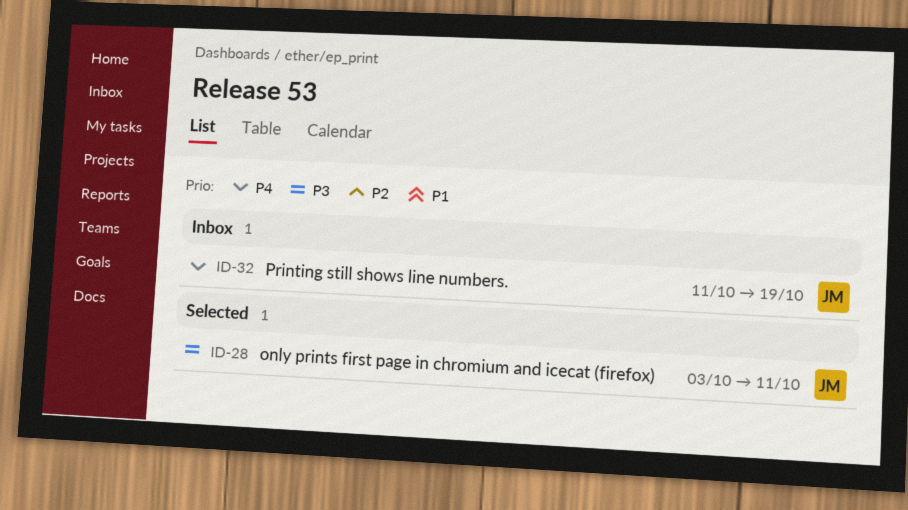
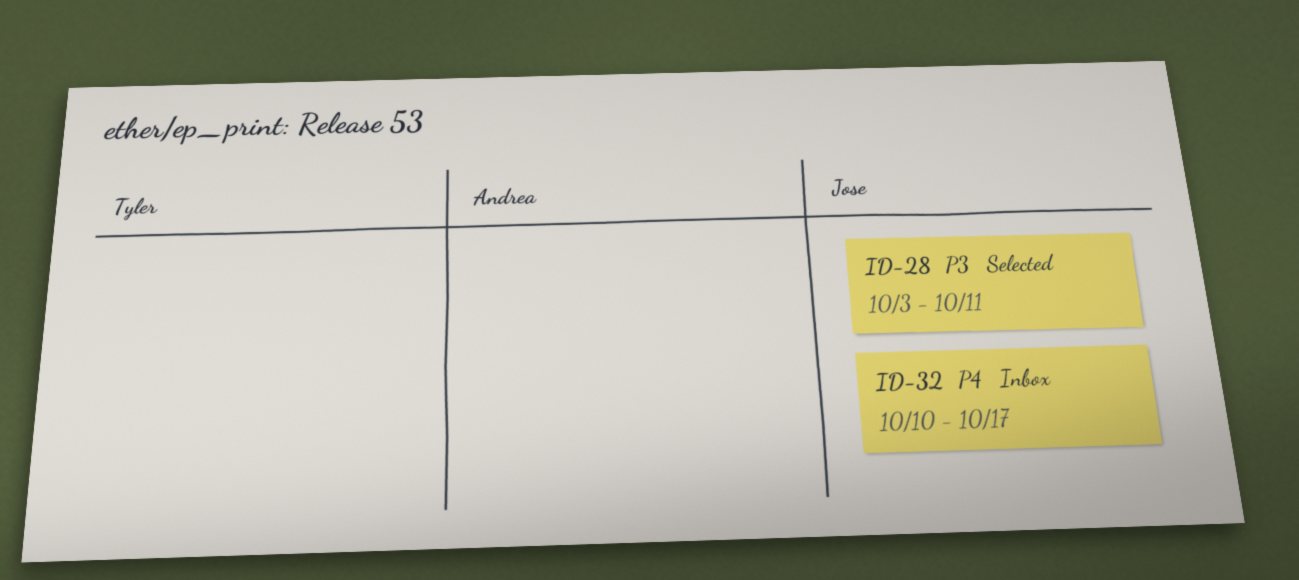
ID-32, start: Oct 11 -> Oct 10
ID-32, due: Oct 19 -> Oct 17

